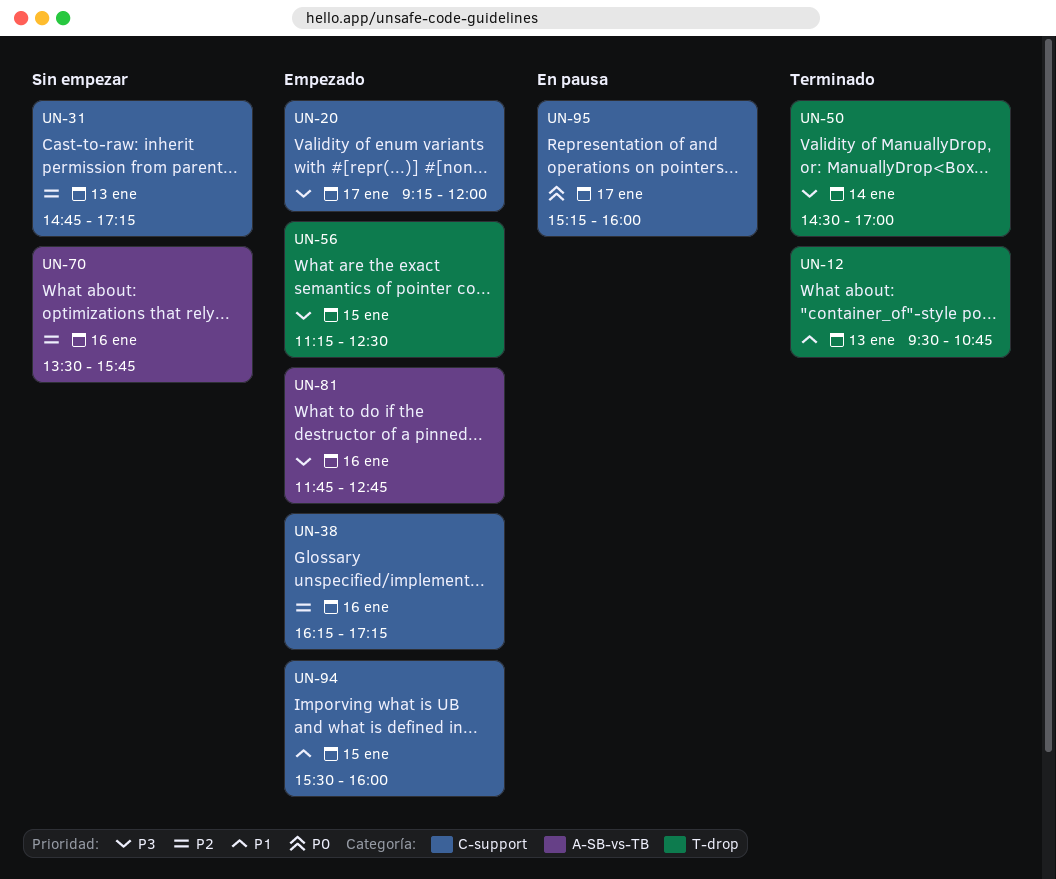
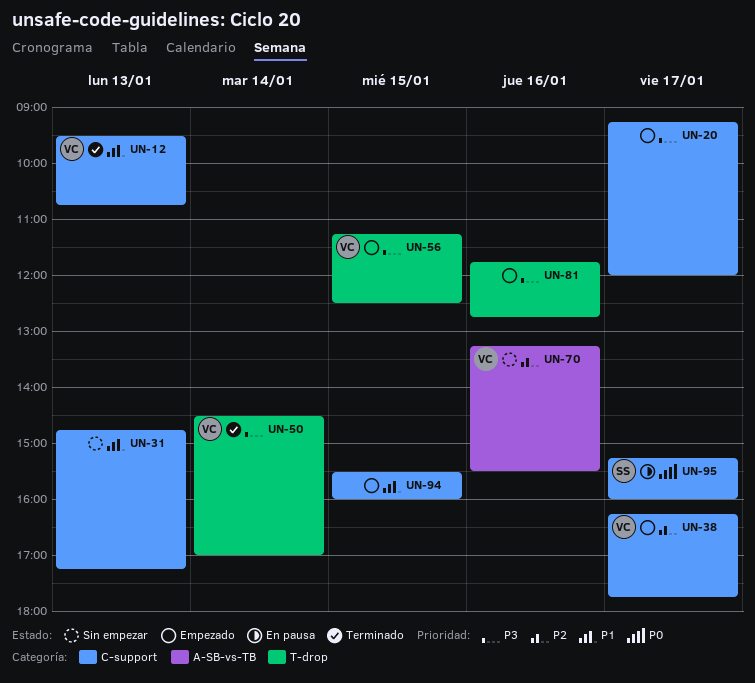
UN-12, label: T-drop -> C-support
UN-31, priority: P2 -> P1
UN-38, day: Jan 16 -> Jan 17
UN-38, ends: 17:15 -> 17:45
UN-70, begins: 13:30 -> 13:15
UN-70, ends: 15:45 -> 15:30
UN-81, label: A-SB-vs-TB -> T-drop

